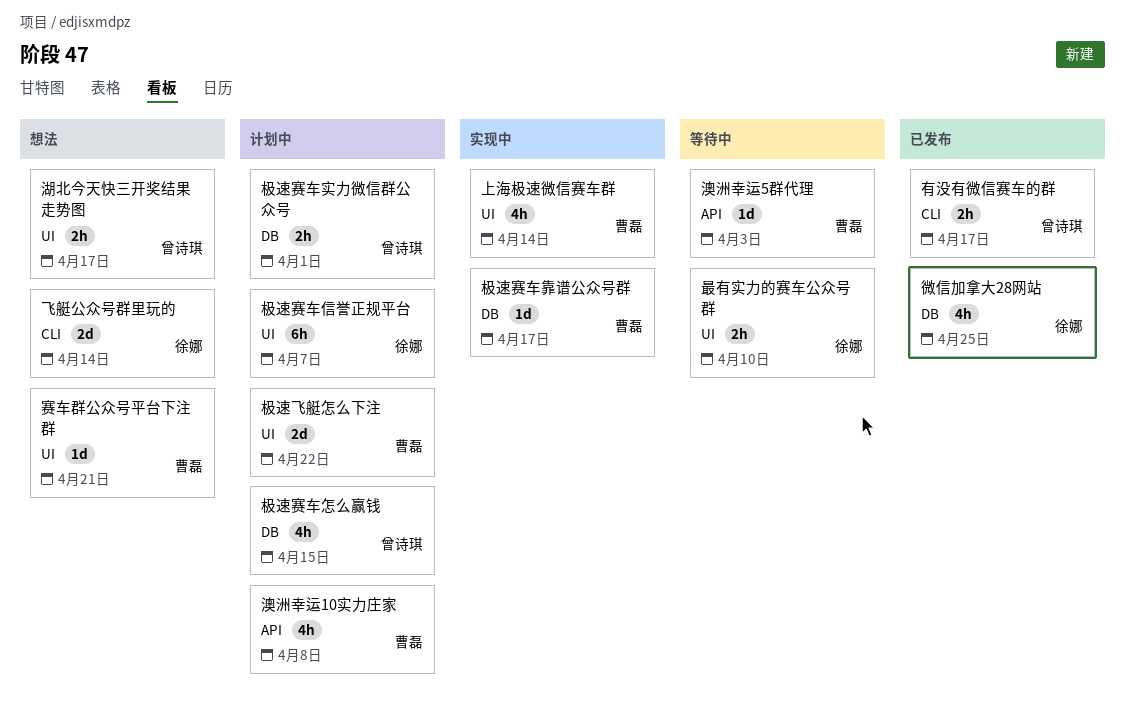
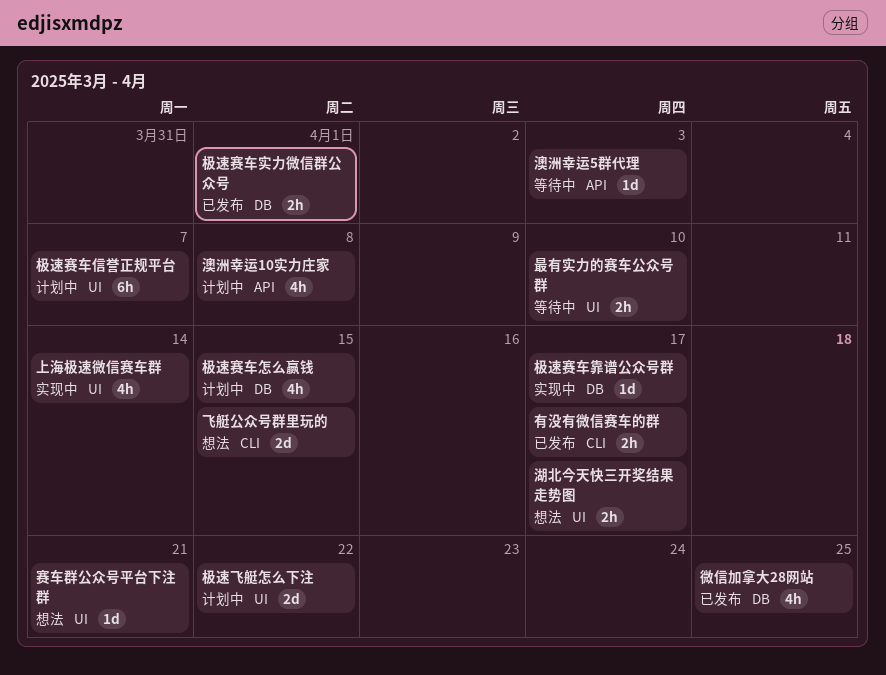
极速赛车实力微信群公众号, status: 计划中 -> 已发布
飞艇公众号群里玩的, due: Apr 14 -> Apr 15

